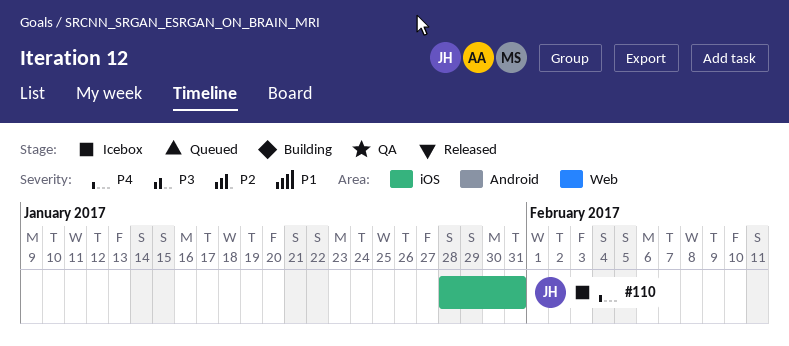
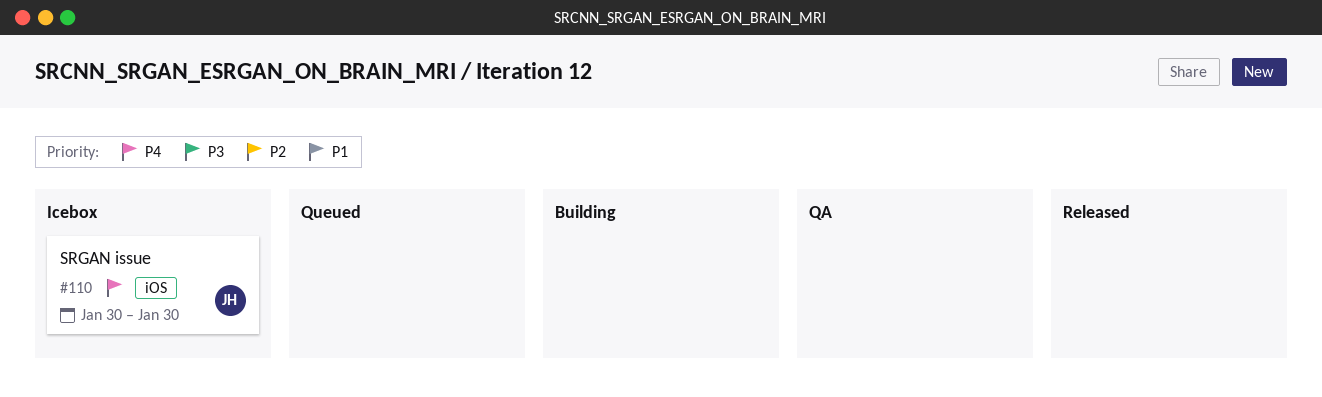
#110, start: Jan 28 -> Jan 30
#110, due: Jan 31 -> Jan 30

